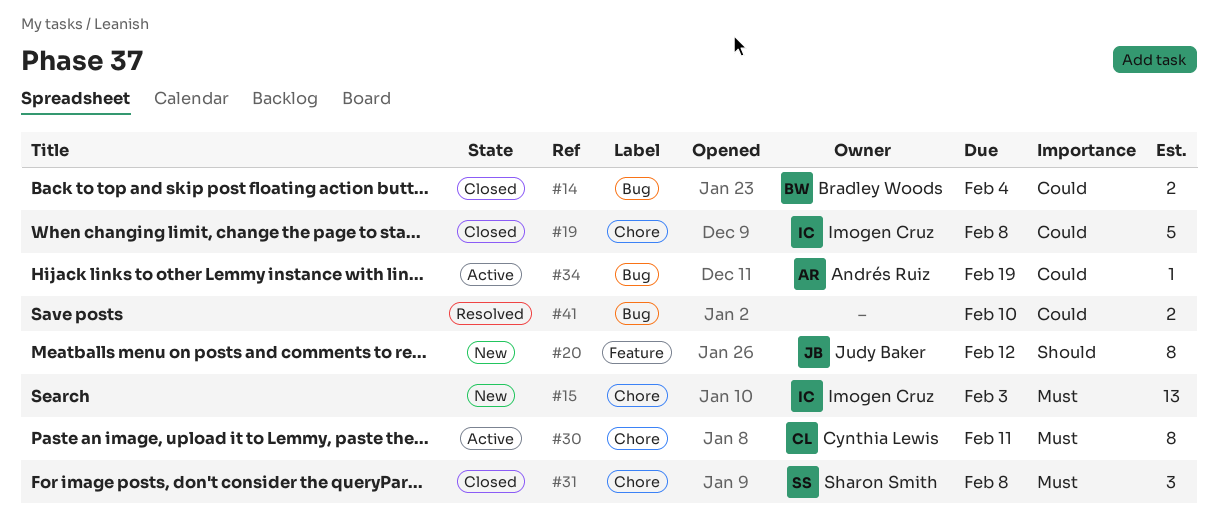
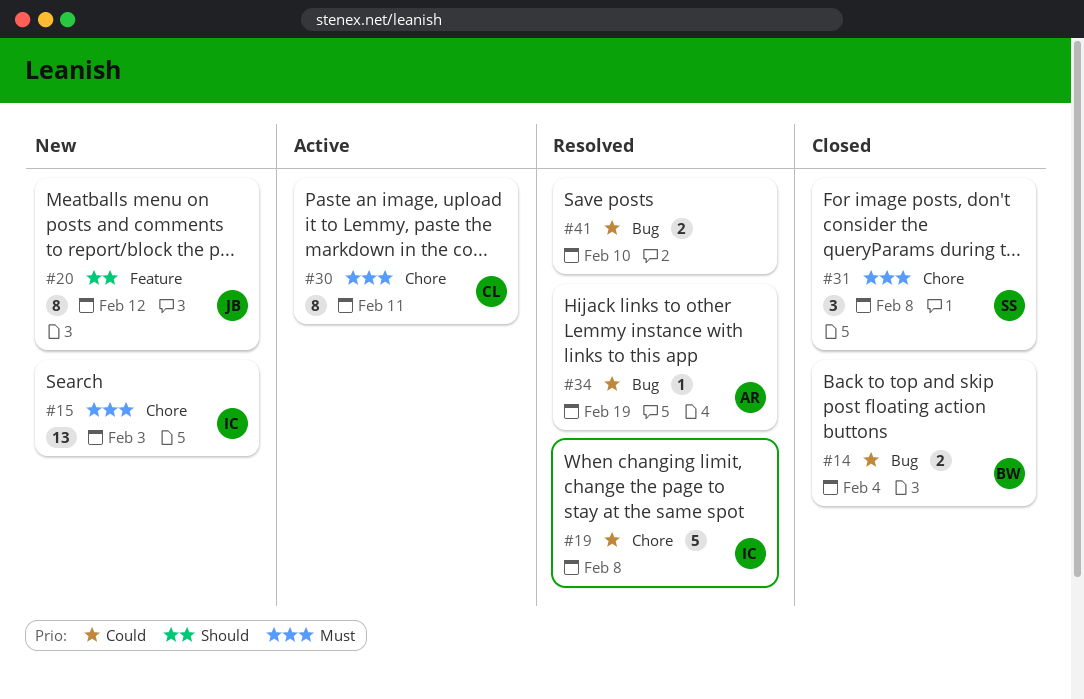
#19, status: Closed -> Resolved
#34, status: Active -> Resolved

